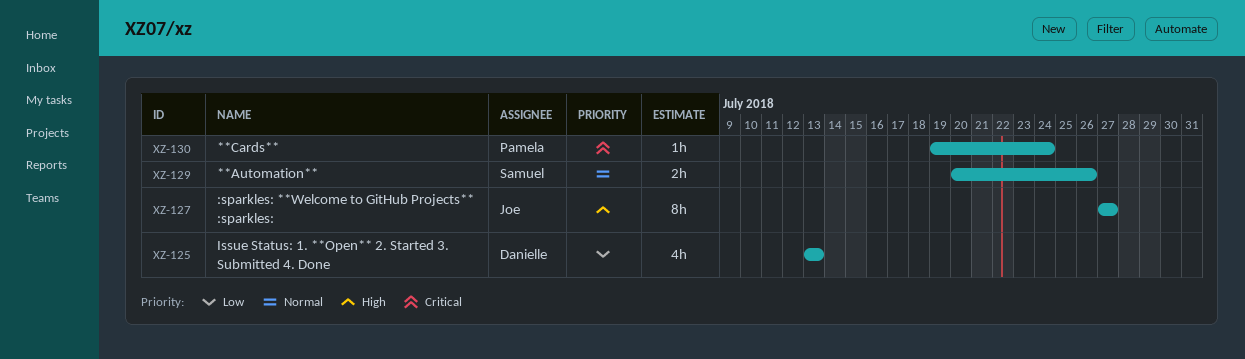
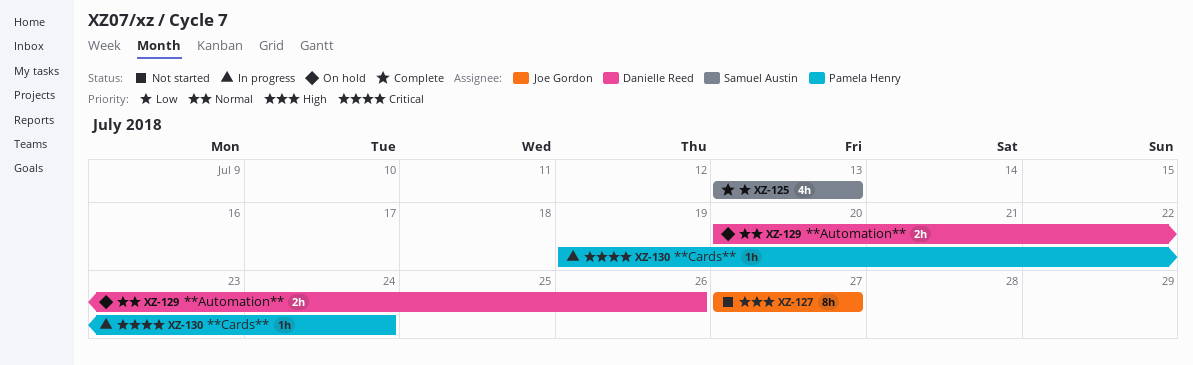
XZ-125, owner: Danielle Reed -> Samuel Austin
XZ-129, owner: Samuel Austin -> Danielle Reed

